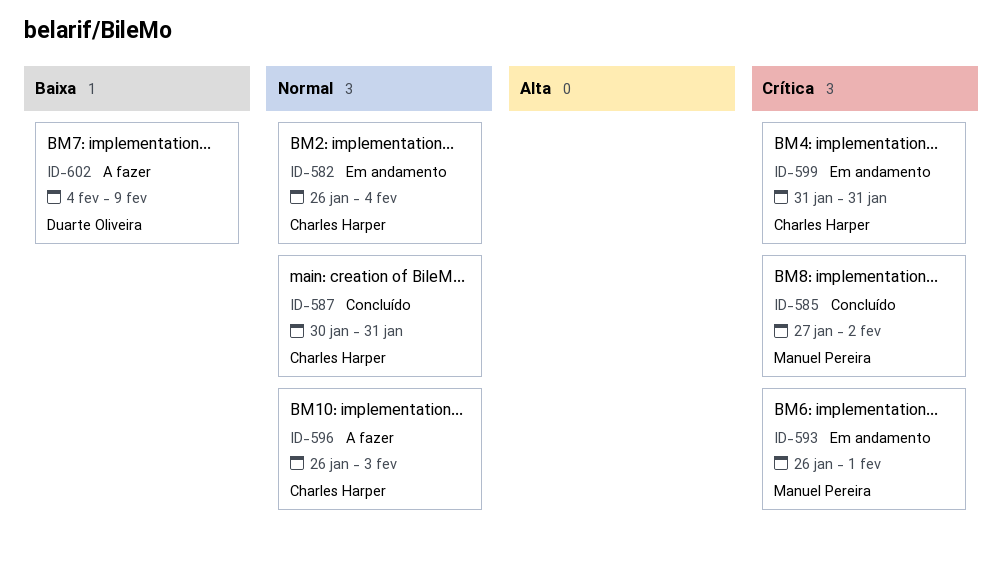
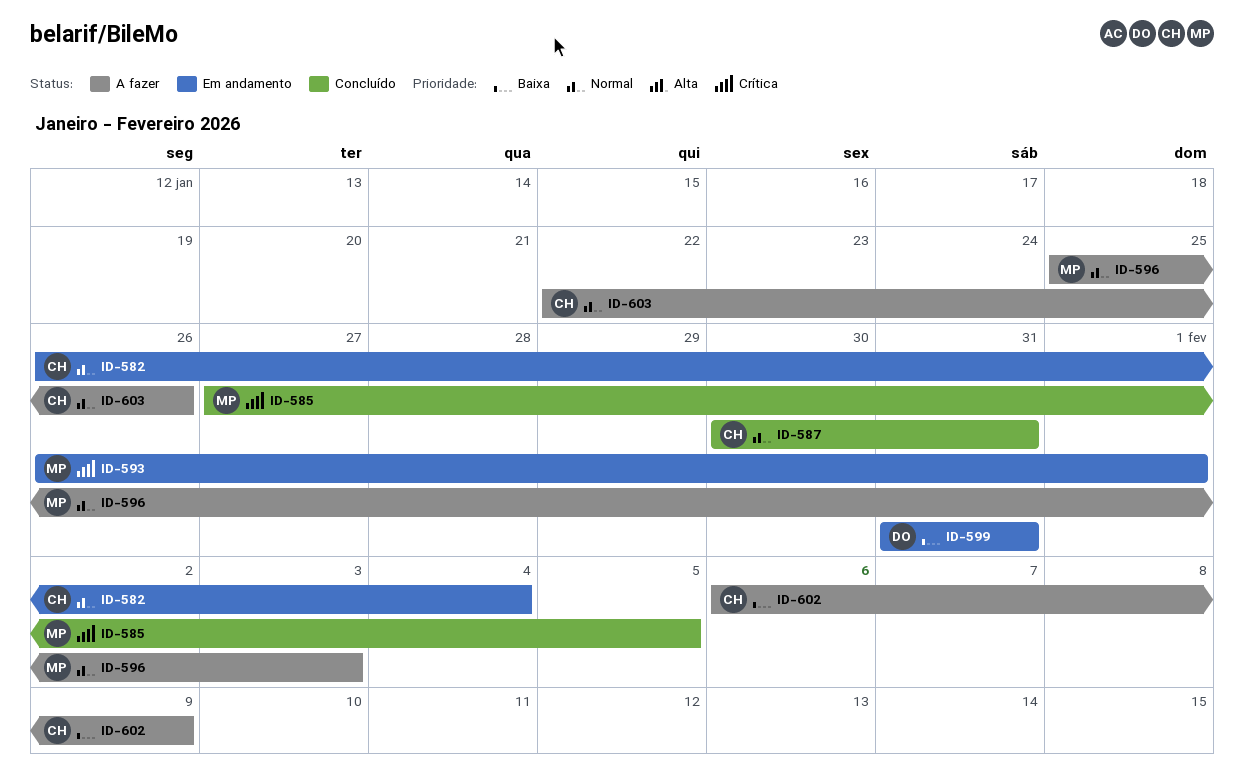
ID-585, due: Feb 2 -> Feb 5
ID-596, owner: Charles Harper -> Manuel Pereira
ID-596, start: Jan 26 -> Jan 25
ID-599, owner: Charles Harper -> Duarte Oliveira
ID-599, priority: Crítica -> Baixa
ID-602, owner: Duarte Oliveira -> Charles Harper
ID-602, start: Feb 4 -> Feb 6
ID-603: none -> present

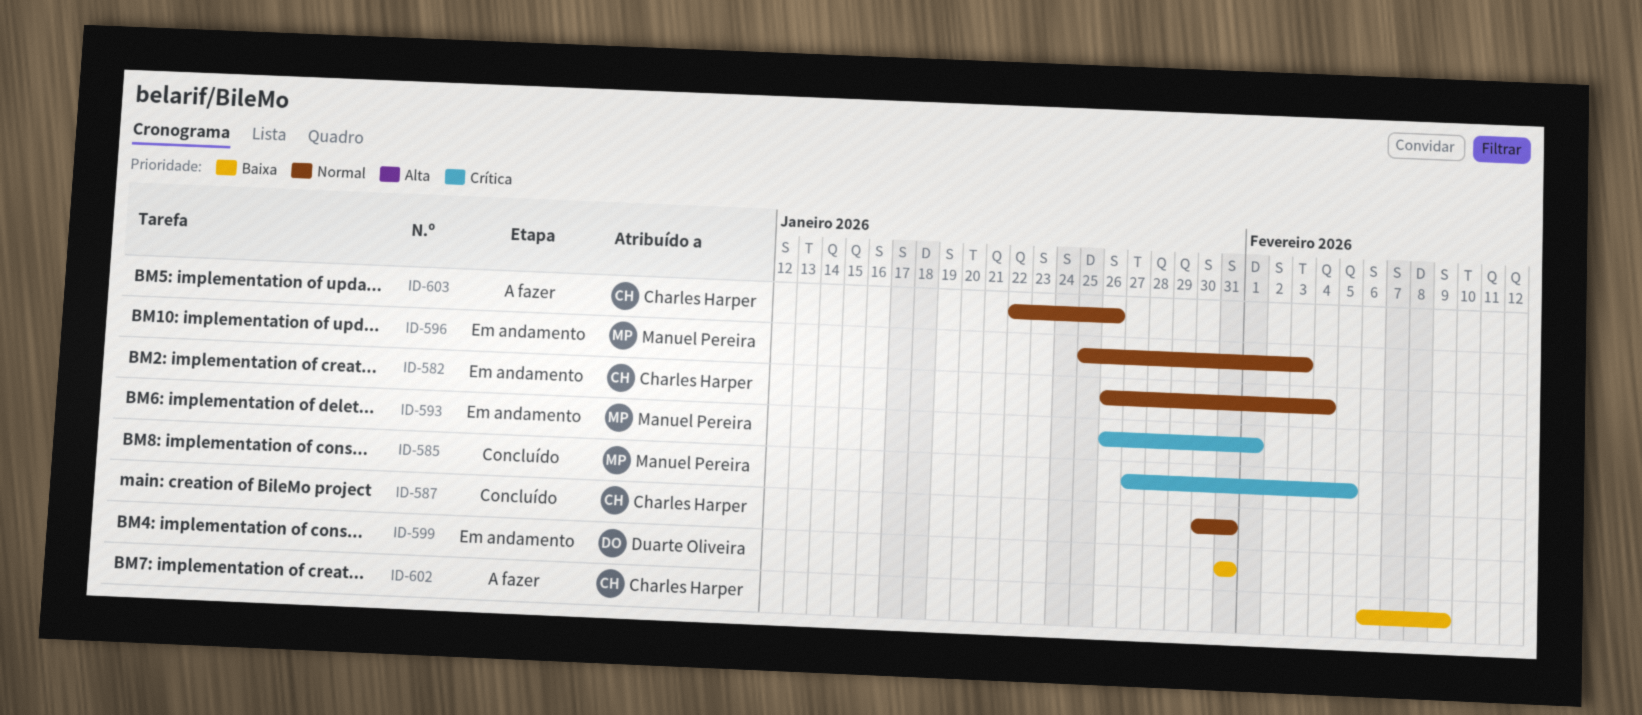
ID-596, status: A fazer -> Em andamento

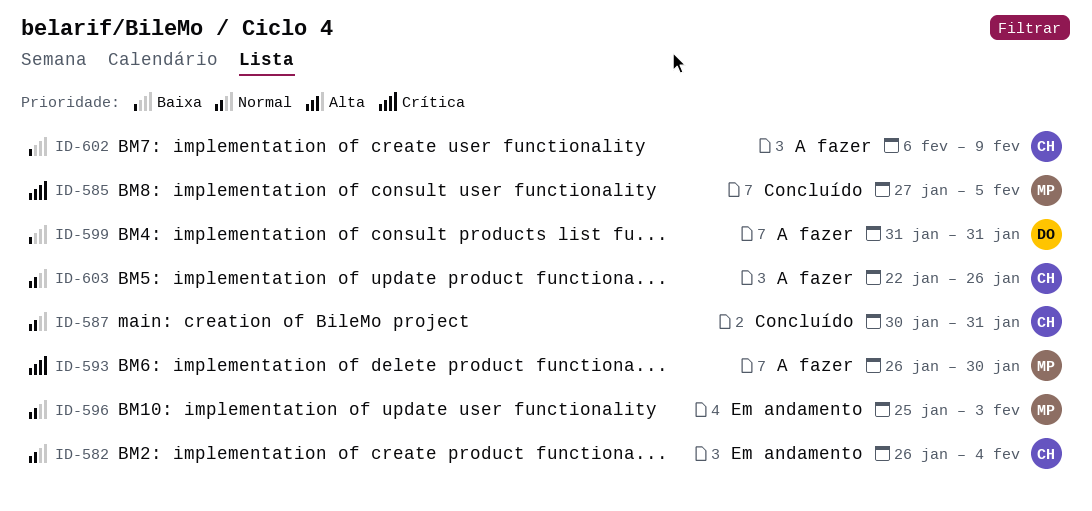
ID-593, status: Em andamento -> A fazer
ID-593, due: Feb 1 -> Jan 30
ID-599, status: Em andamento -> A fazer

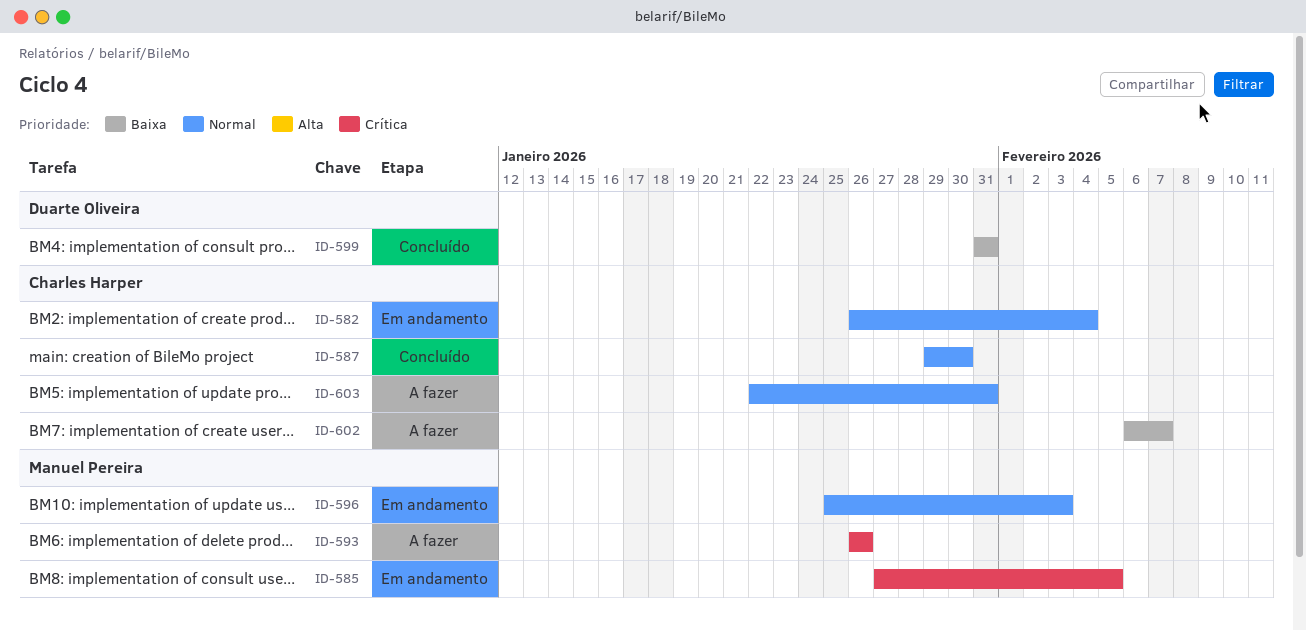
ID-585, status: Concluído -> Em andamento
ID-587, start: Jan 30 -> Jan 29
ID-587, due: Jan 31 -> Jan 30
ID-593, due: Jan 30 -> Jan 26
ID-599, status: A fazer -> Concluído
ID-602, due: Feb 9 -> Feb 7
ID-603, due: Jan 26 -> Jan 31

